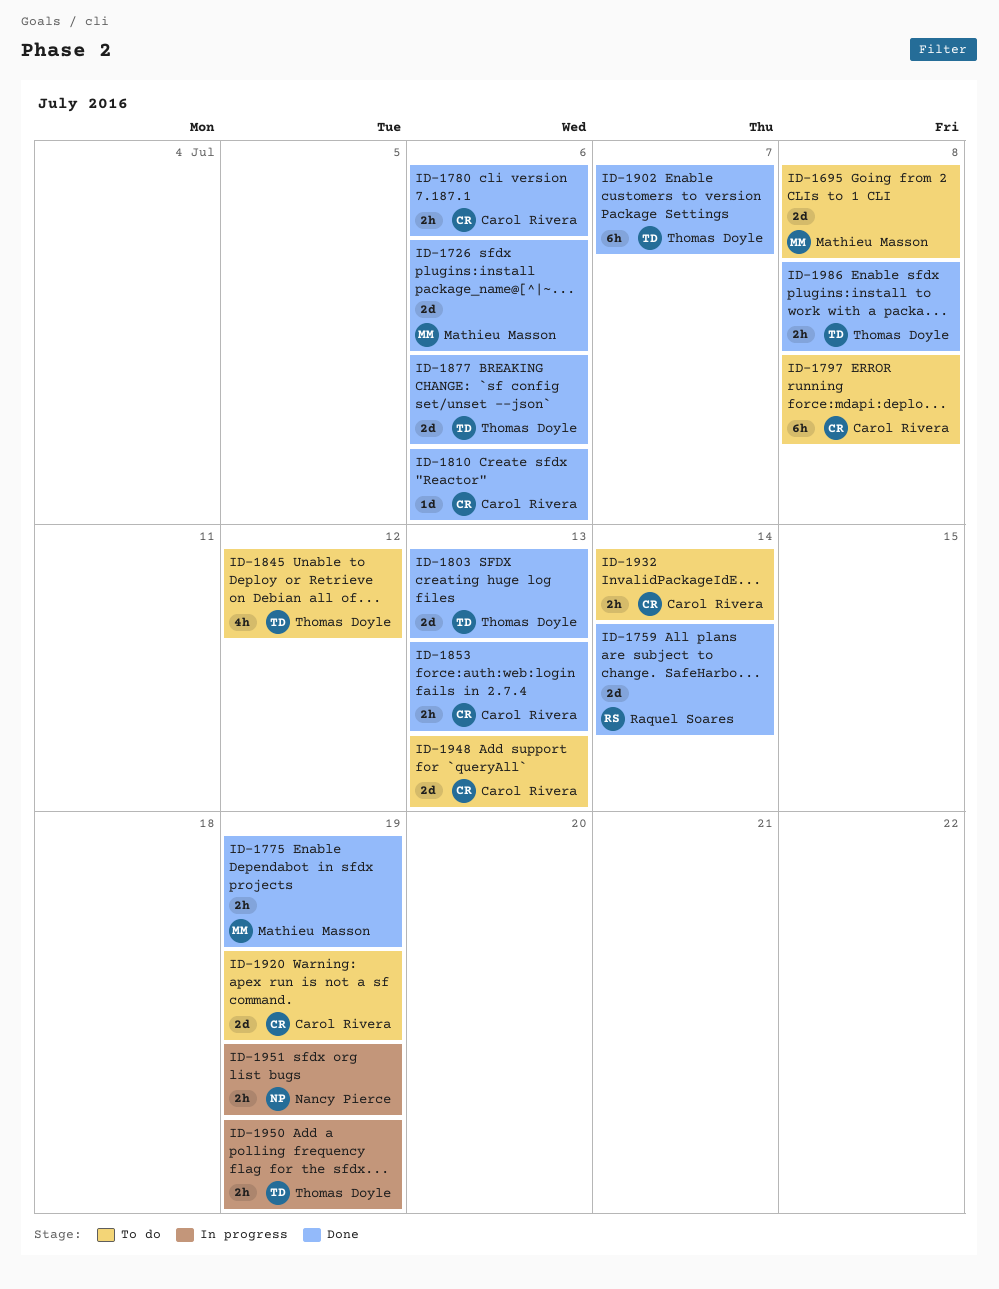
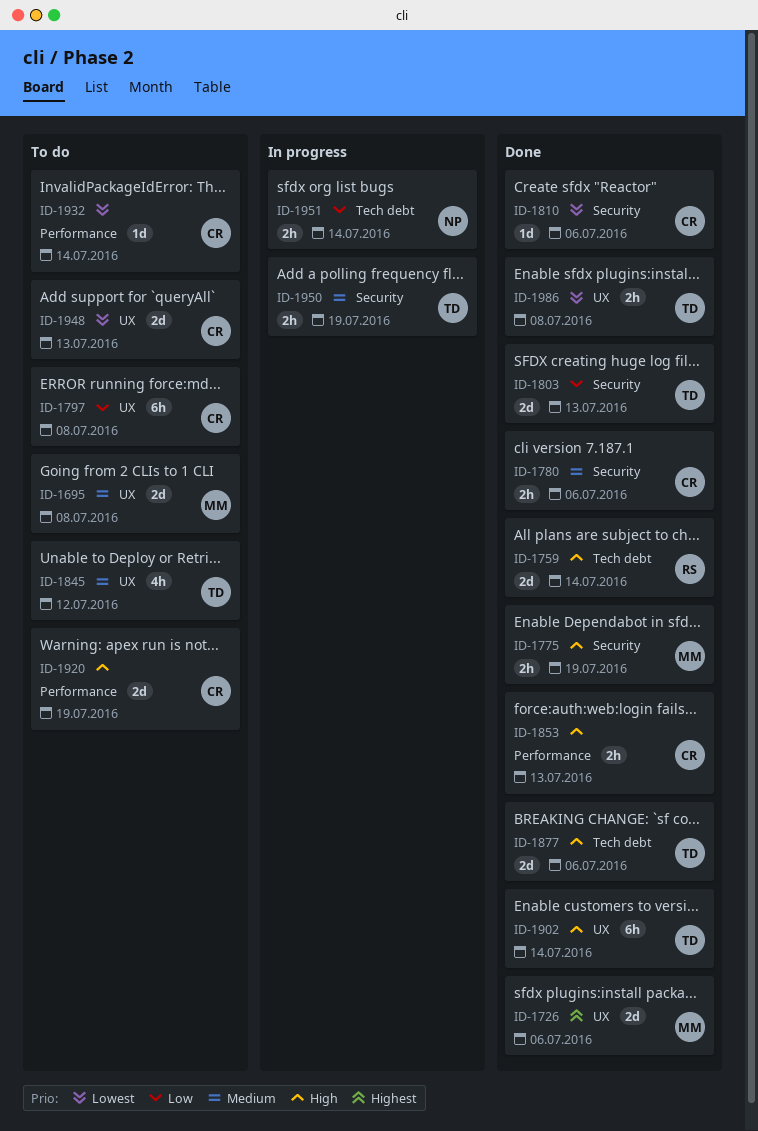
ID-1902, due: Jul 7 -> Jul 14
ID-1932, estimate: 2h -> 1d
ID-1951, due: Jul 19 -> Jul 14

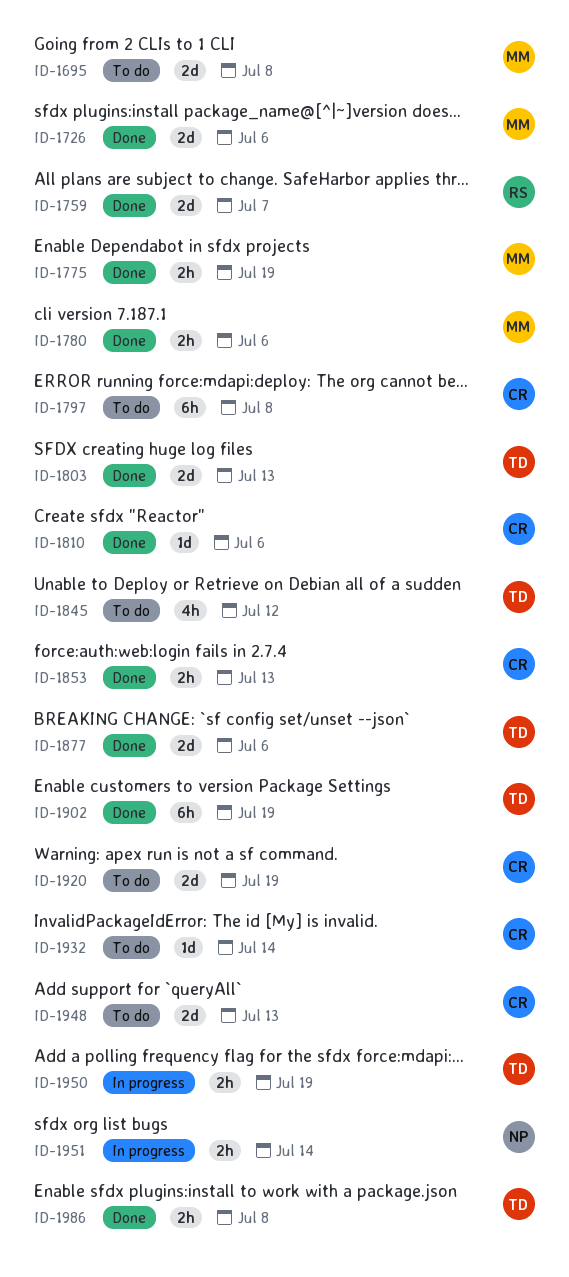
ID-1759, due: Jul 14 -> Jul 7
ID-1780, owner: CR -> MM
ID-1902, due: Jul 14 -> Jul 19

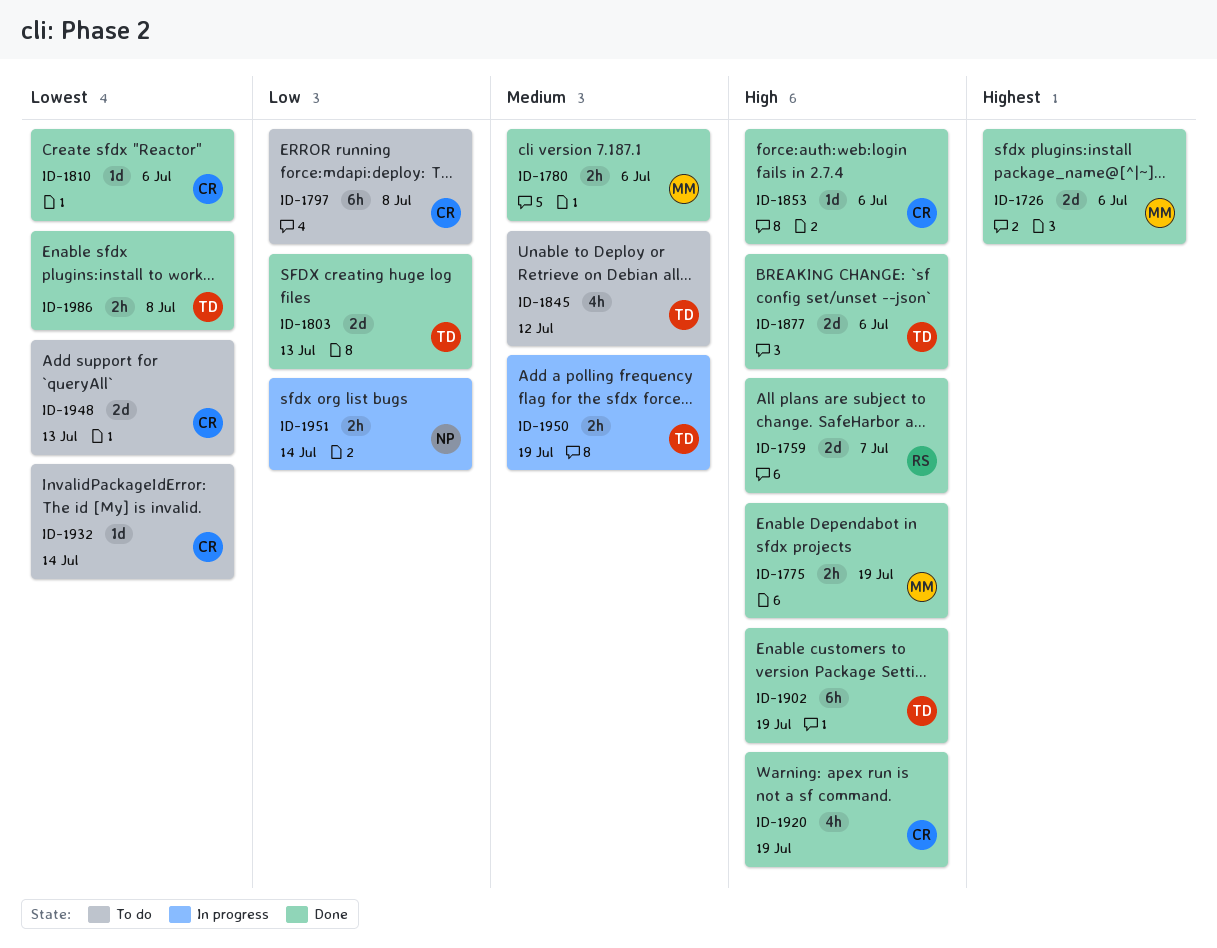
ID-1695: present -> none
ID-1853, estimate: 2h -> 1d
ID-1853, due: Jul 13 -> Jul 6
ID-1920, status: To do -> Done
ID-1920, estimate: 2d -> 4h

